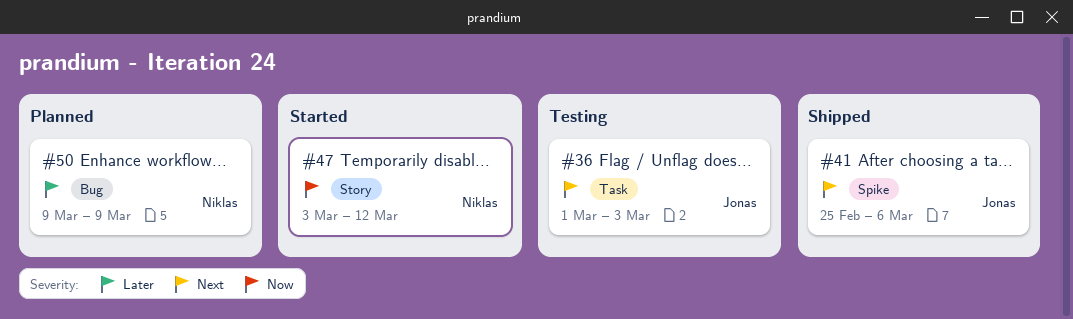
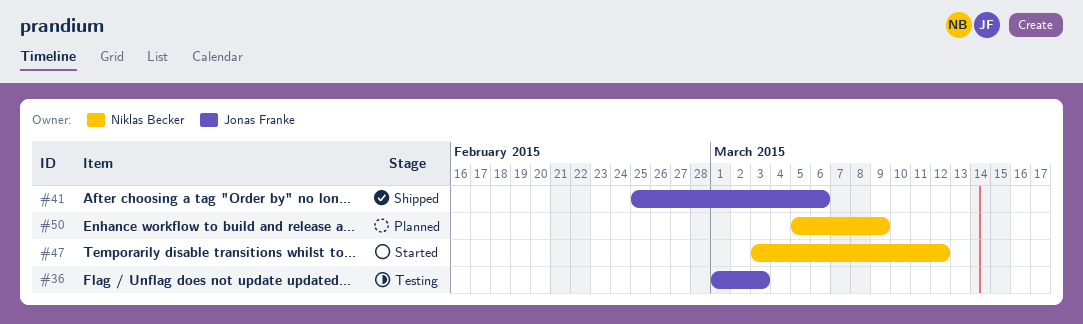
#50, start: Mar 9 -> Mar 5

